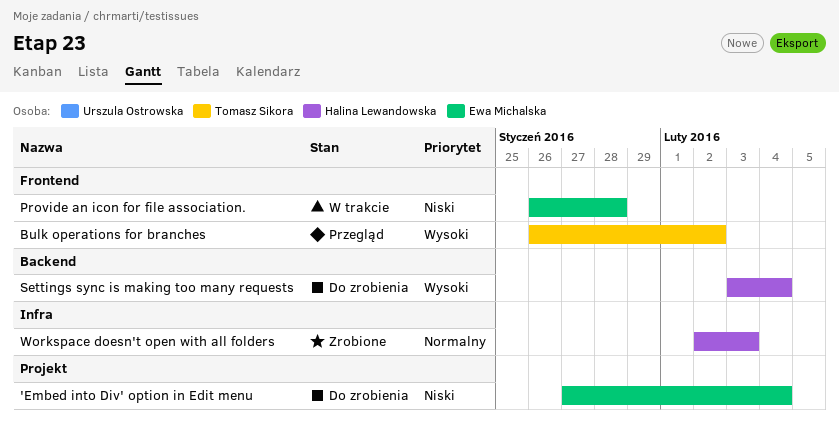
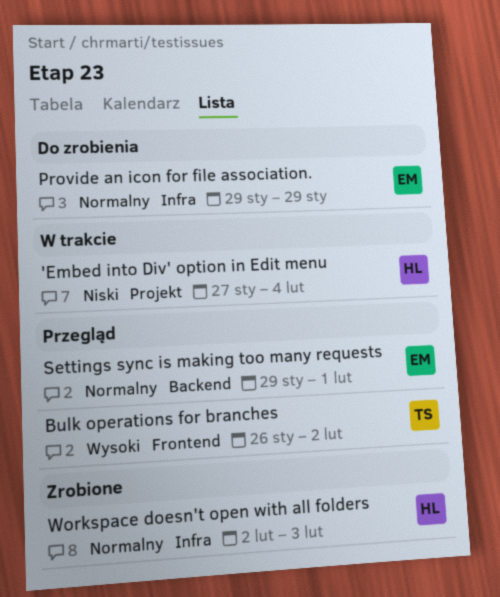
'Embed into Div' option in Edit menu, status: Do zrobienia -> W trakcie
'Embed into Div' option in Edit menu, owner: Ewa Michalska -> Halina Lewandowska
Provide an icon for file association., status: W trakcie -> Do zrobienia
Provide an icon for file association., priority: Niski -> Normalny
Provide an icon for file association., label: Frontend -> Infra
Provide an icon for file association., start: Jan 26 -> Jan 29
Provide an icon for file association., due: Jan 28 -> Jan 29
Settings sync is making too many requests, status: Do zrobienia -> Przegląd
Settings sync is making too many requests, owner: Halina Lewandowska -> Ewa Michalska
Settings sync is making too many requests, priority: Wysoki -> Normalny
Settings sync is making too many requests, start: Feb 3 -> Jan 29
Settings sync is making too many requests, due: Feb 4 -> Feb 1

